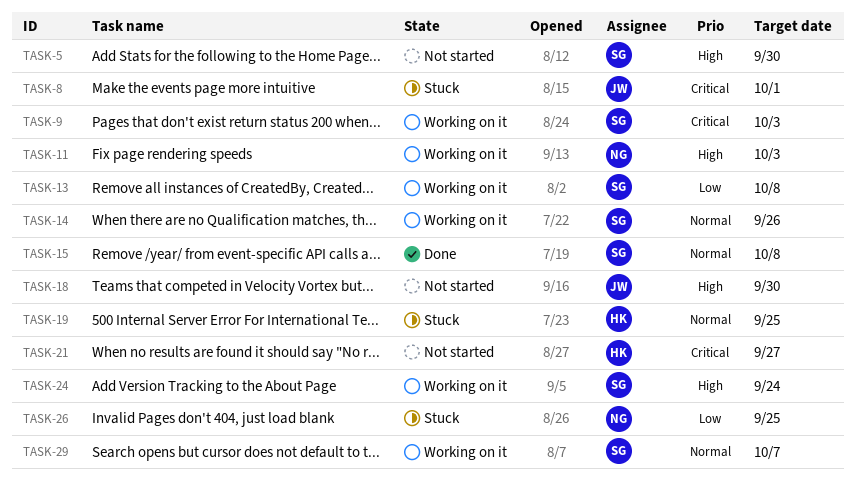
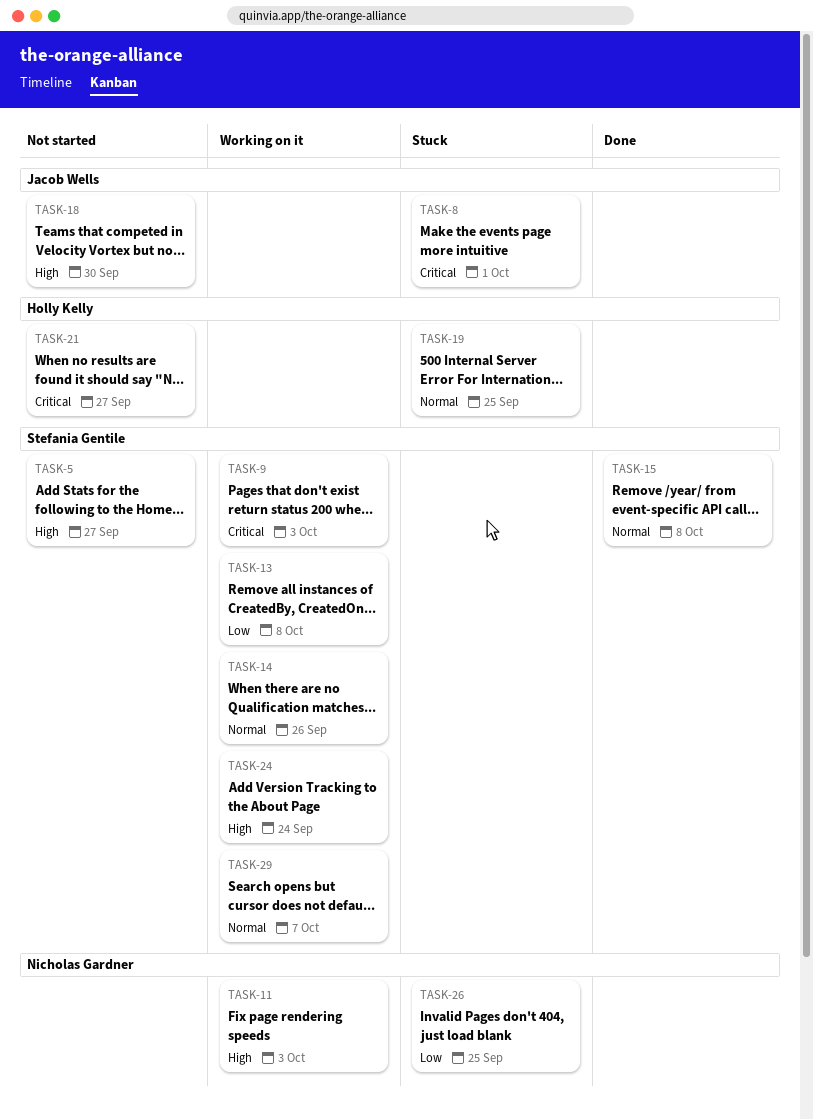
TASK-5, due: Sep 30 -> Sep 27

